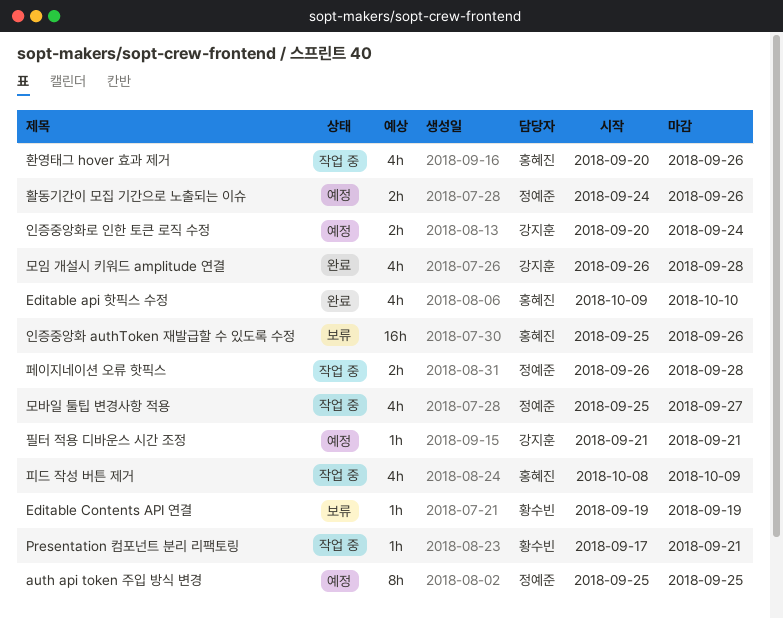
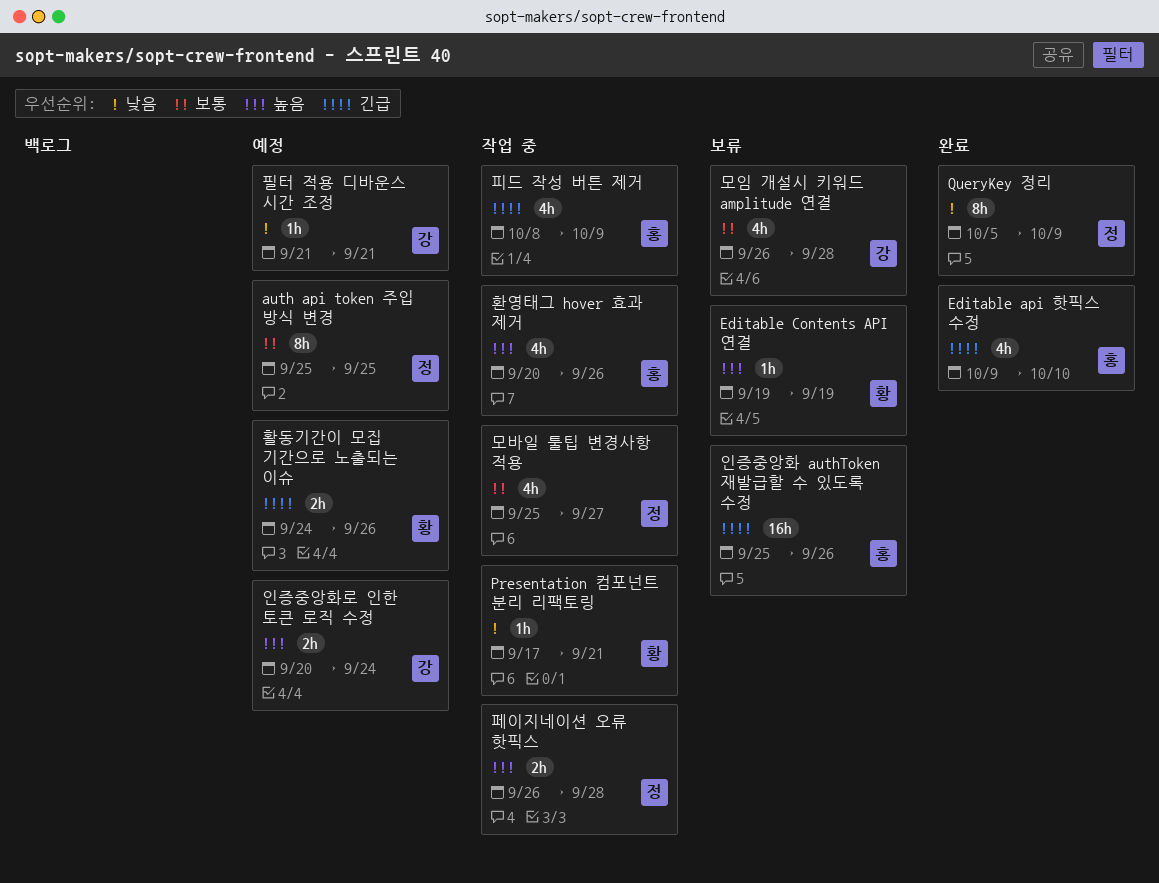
QueryKey 정리: none -> present
모임 개설시 키워드 amplitude 연결, status: 완료 -> 보류
활동기간이 모집 기간으로 노출되는 이슈, owner: 정예준 -> 황수빈

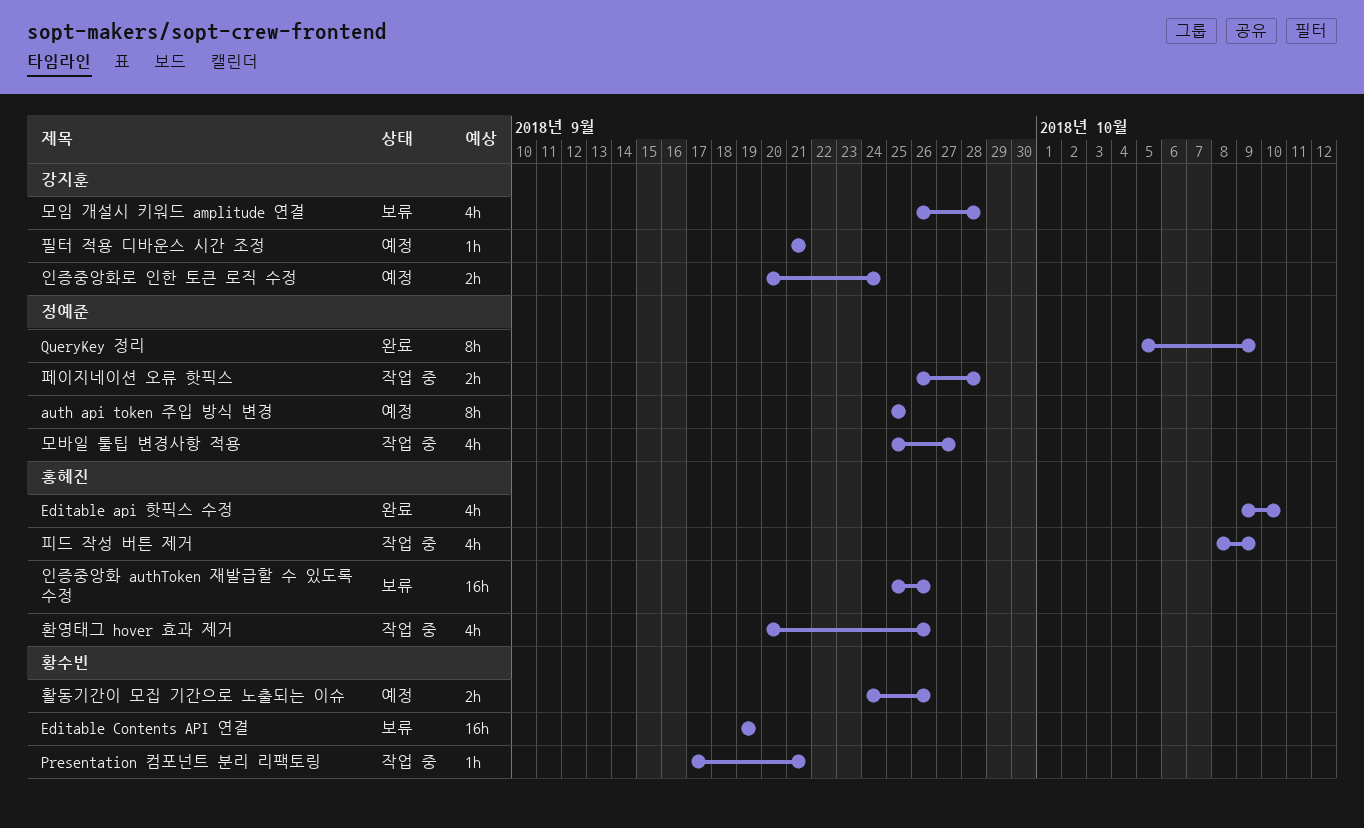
Editable Contents API 연결, estimate: 1h -> 16h

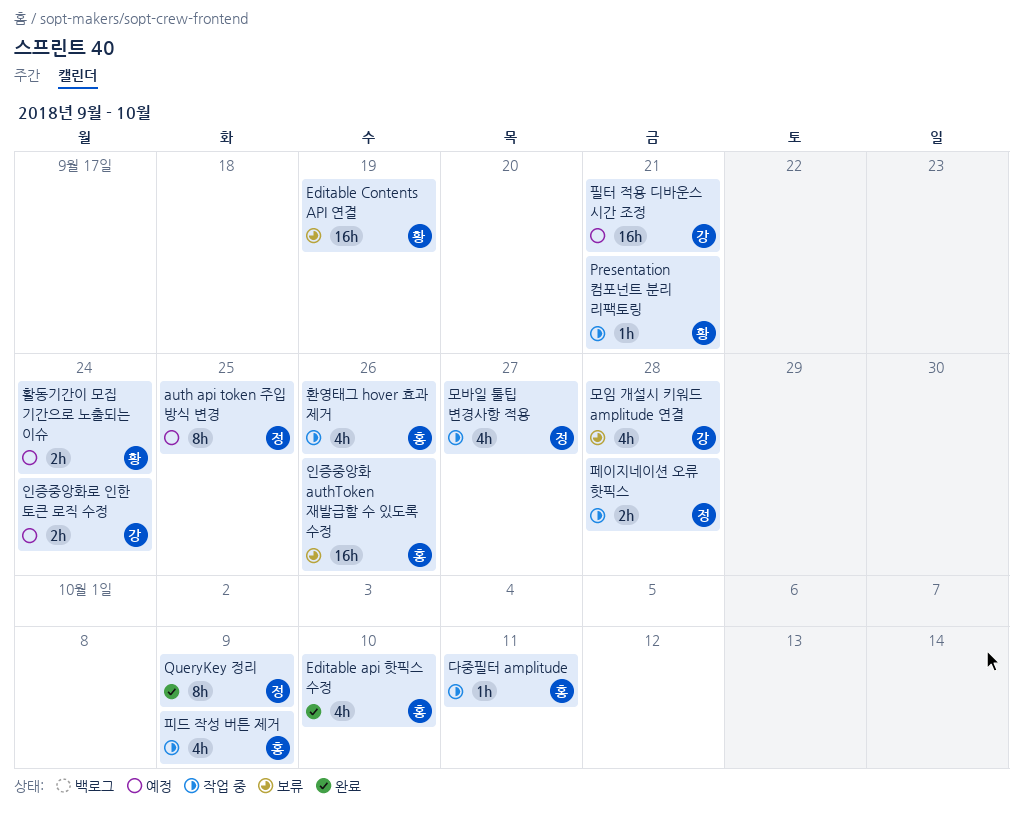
다중필터 amplitude: none -> present
필터 적용 디바운스 시간 조정, estimate: 1h -> 16h
활동기간이 모집 기간으로 노출되는 이슈, due: Sep 26 -> Sep 24

